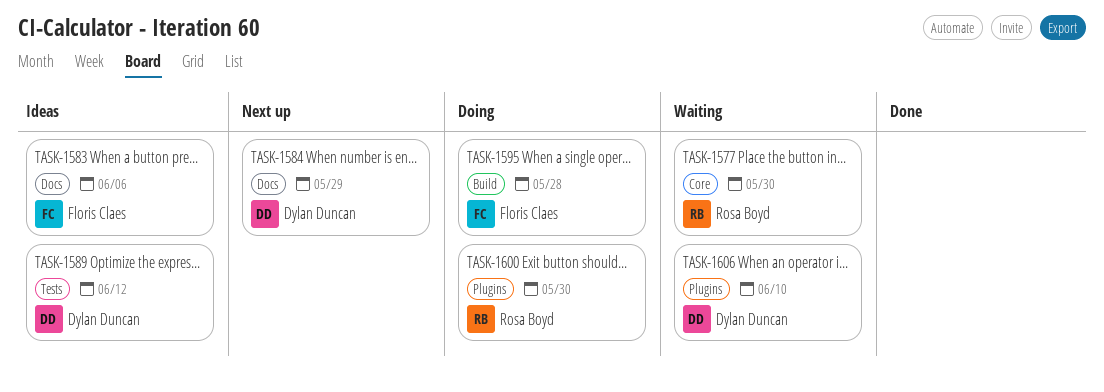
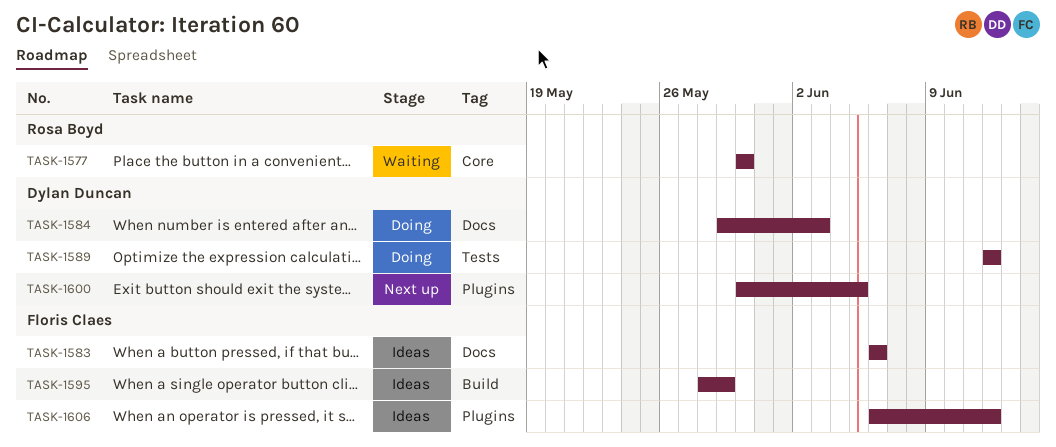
TASK-1584, status: Next up -> Doing
TASK-1584, due: May 29 -> Jun 3
TASK-1589, status: Ideas -> Doing
TASK-1595, status: Doing -> Ideas
TASK-1595, due: May 28 -> May 29
TASK-1600, status: Doing -> Next up
TASK-1600, owner: Rosa Boyd -> Dylan Duncan
TASK-1600, due: May 30 -> Jun 5
TASK-1606, status: Waiting -> Ideas
TASK-1606, owner: Dylan Duncan -> Floris Claes
TASK-1606, due: Jun 10 -> Jun 12

